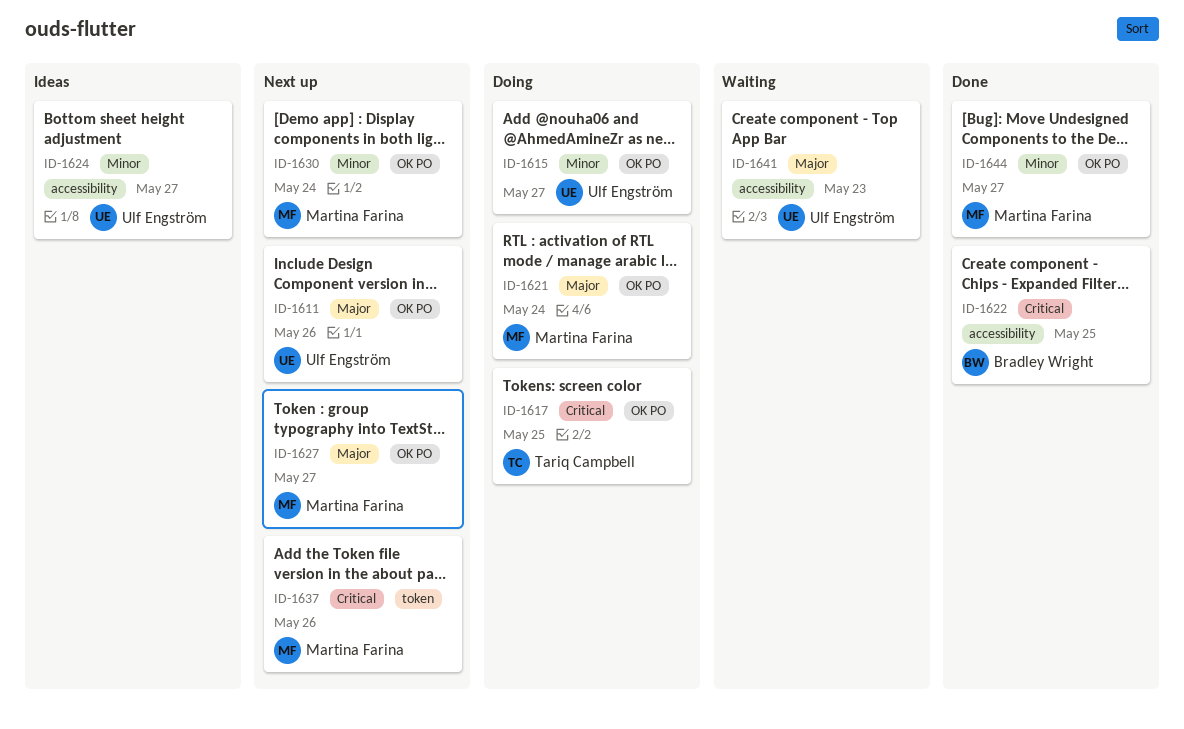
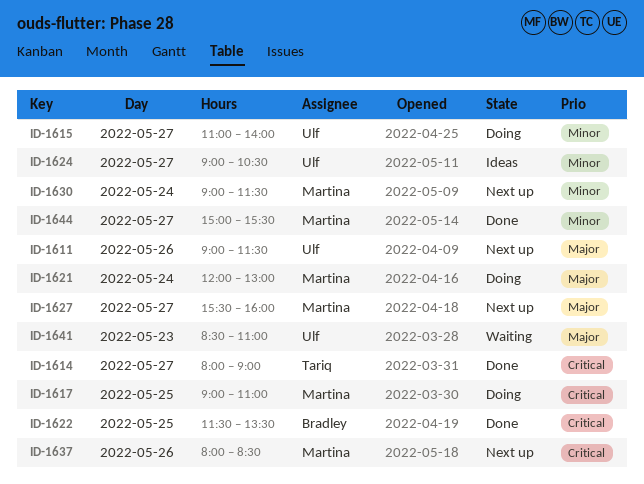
ID-1614: none -> present
ID-1617, owner: Tariq Campbell -> Martina Farina

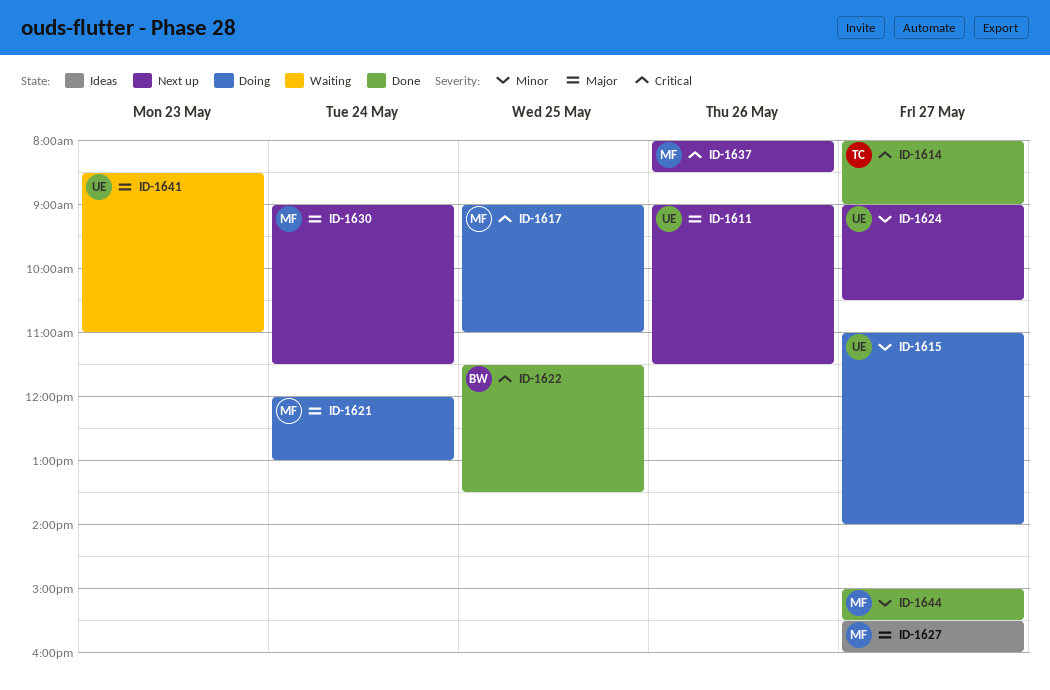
ID-1624, status: Ideas -> Next up
ID-1627, status: Next up -> Ideas
ID-1630, priority: Minor -> Major

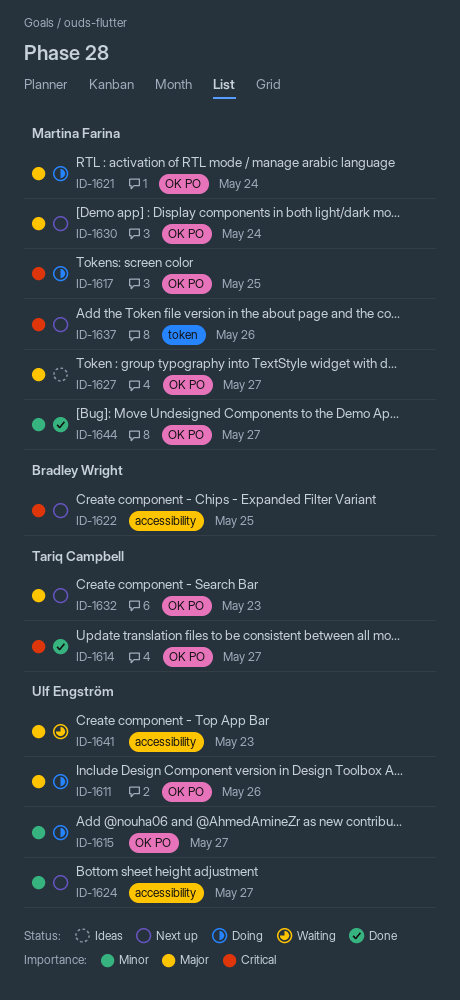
ID-1611, status: Next up -> Doing
ID-1622, status: Done -> Next up
ID-1632: none -> present

